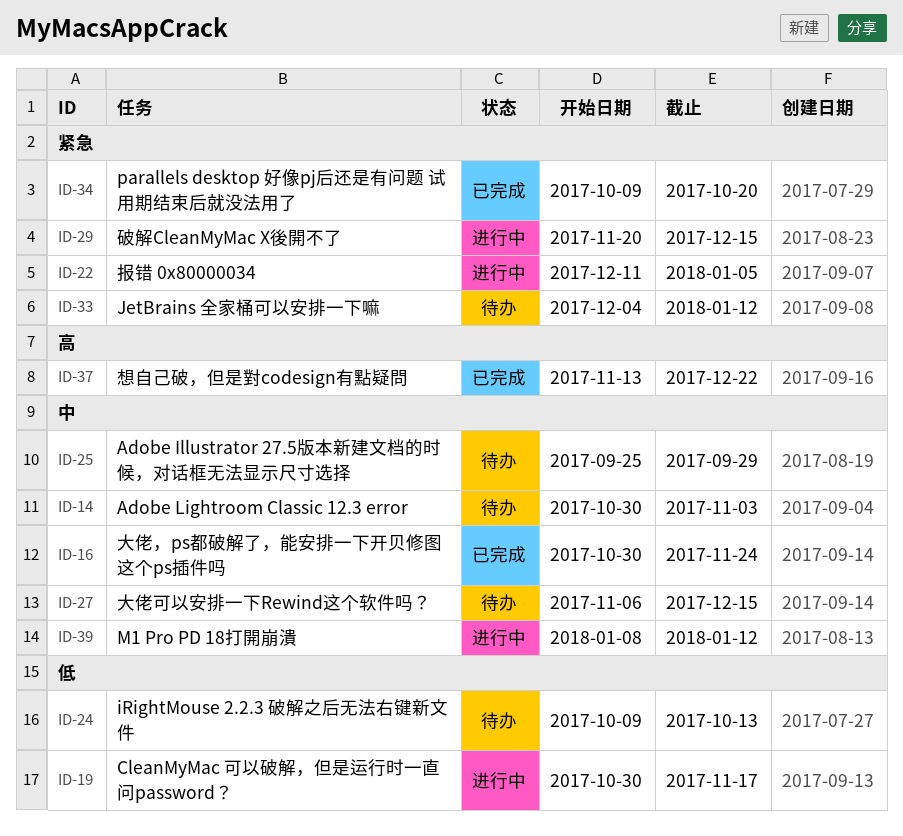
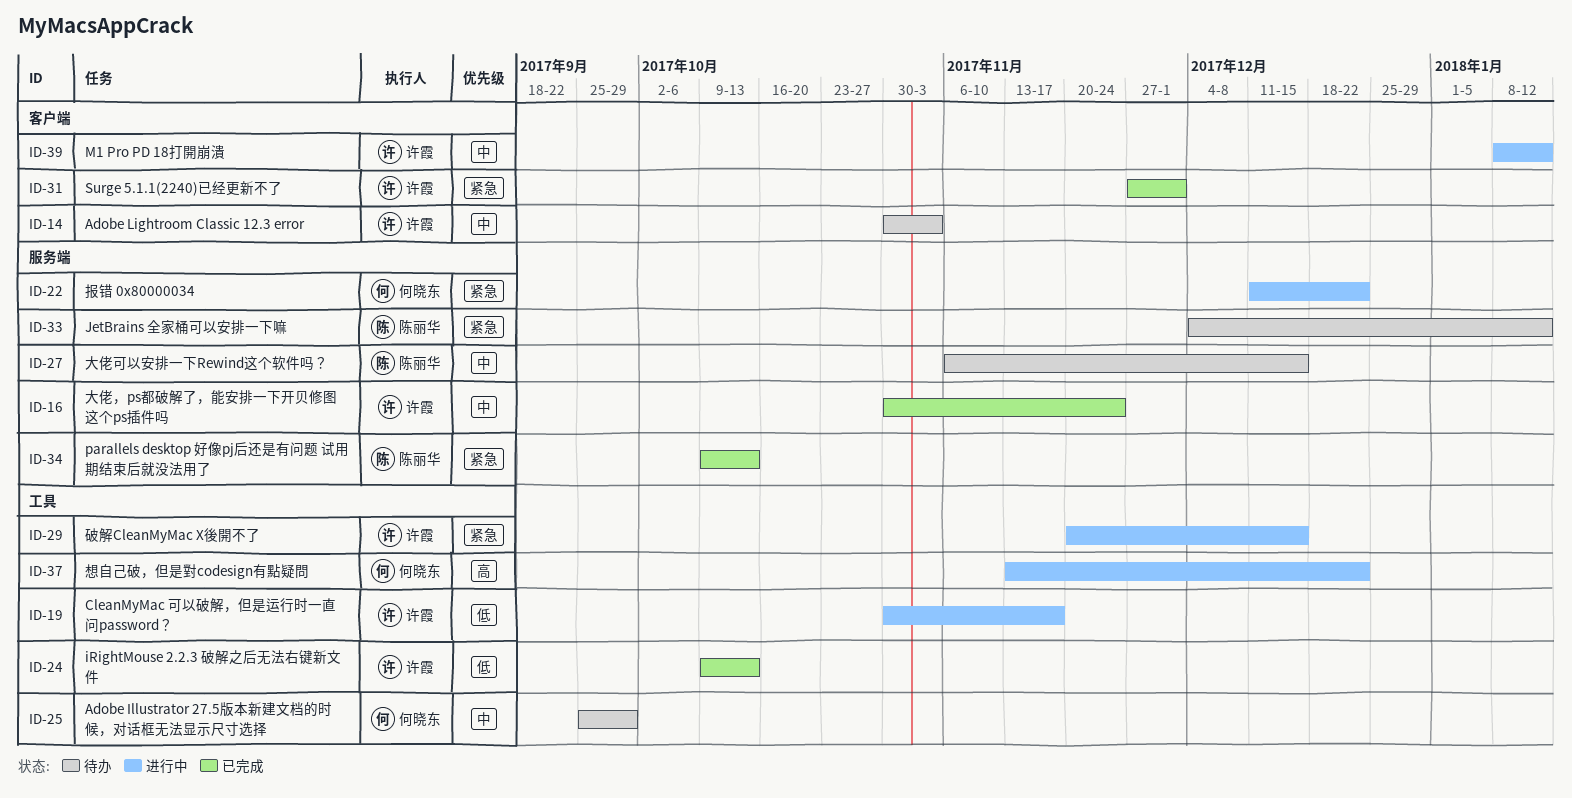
ID-22, due: Jan 5 -> Dec 22
ID-24, status: 待办 -> 已完成
ID-31: none -> present
ID-34, due: Oct 20 -> Oct 13
ID-37, status: 已完成 -> 进行中

